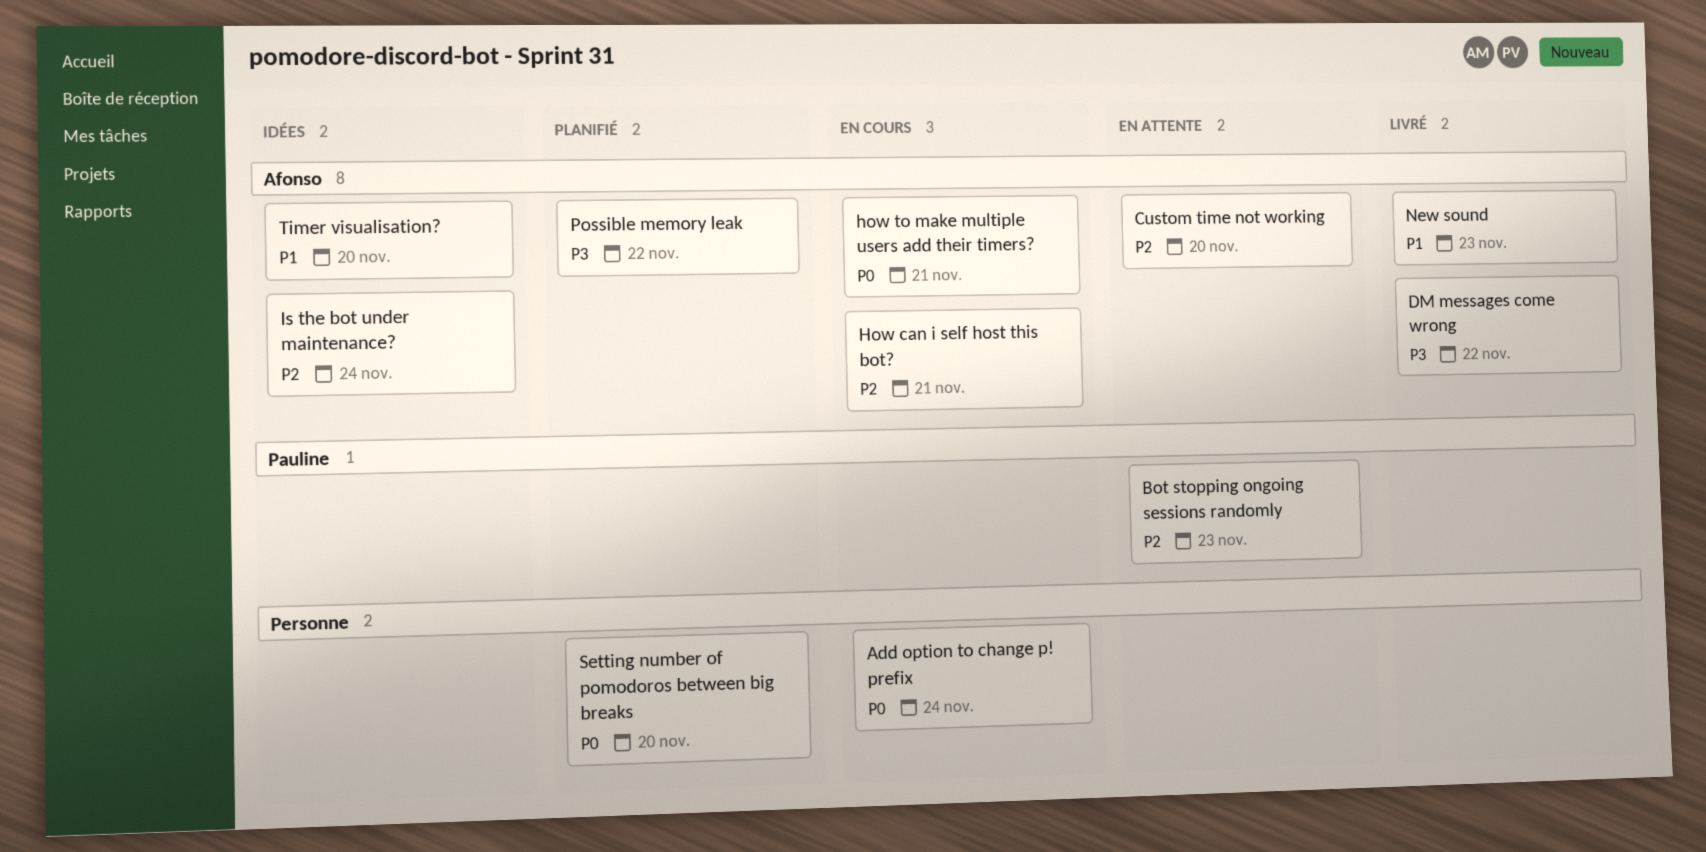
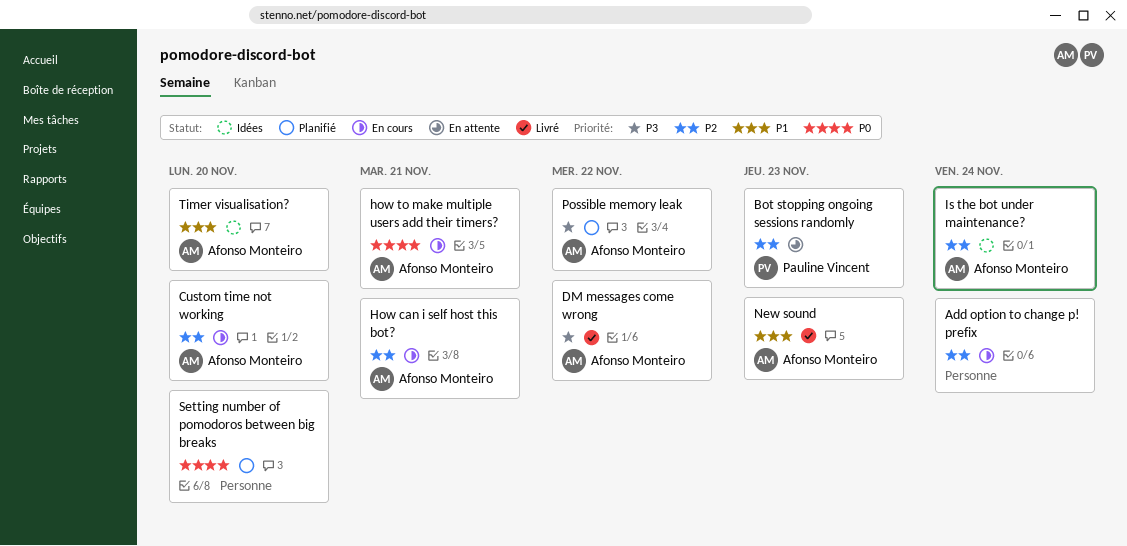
Add option to change p! prefix, priority: P0 -> P2
Custom time not working, status: En attente -> En cours

